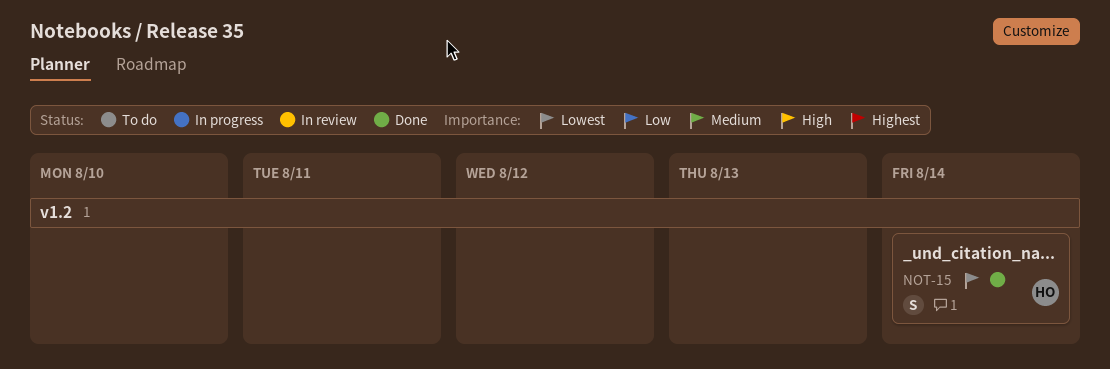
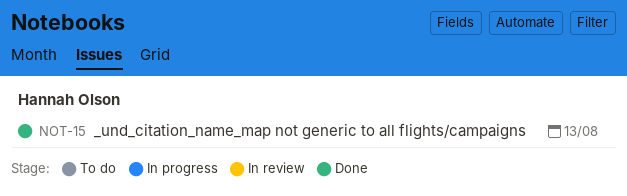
NOT-15, due: Aug 14 -> Aug 13

